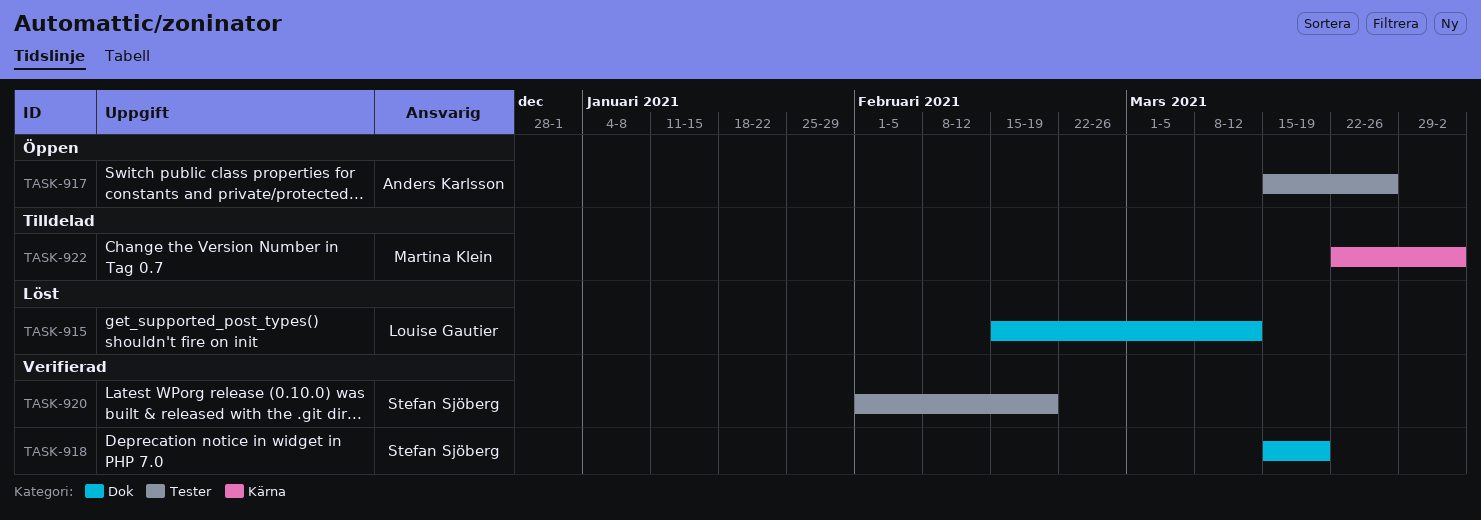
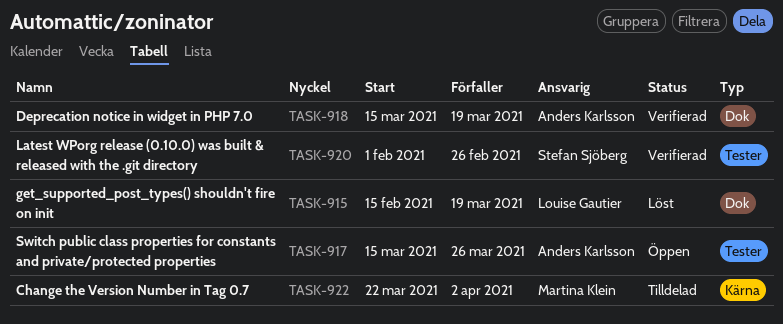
TASK-915, due: Mar 12 -> Mar 19
TASK-918, owner: Stefan Sjöberg -> Anders Karlsson
TASK-920, due: Feb 19 -> Feb 26

